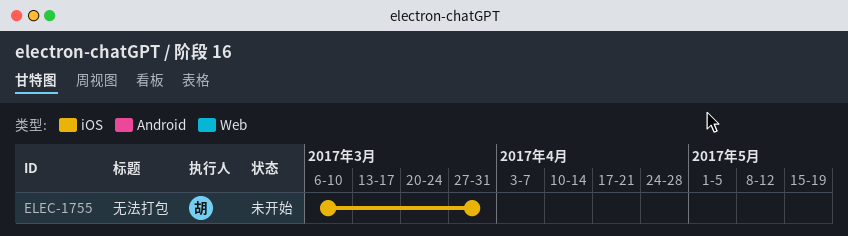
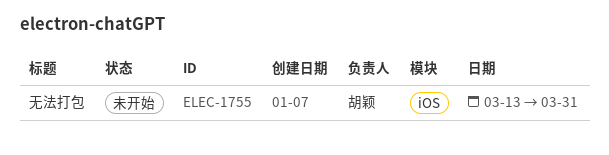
ELEC-1755, start: Mar 6 -> Mar 13

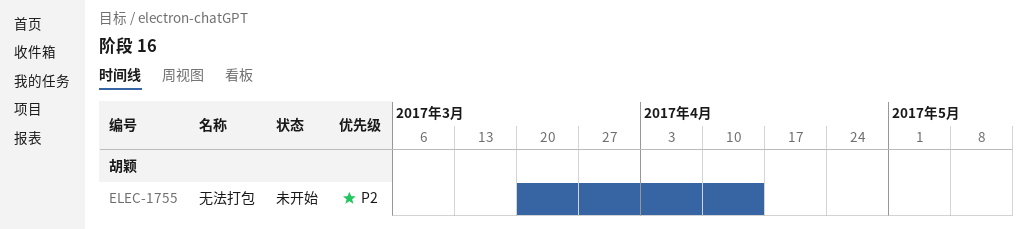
ELEC-1755, start: Mar 13 -> Mar 20
ELEC-1755, due: Mar 31 -> Apr 14

